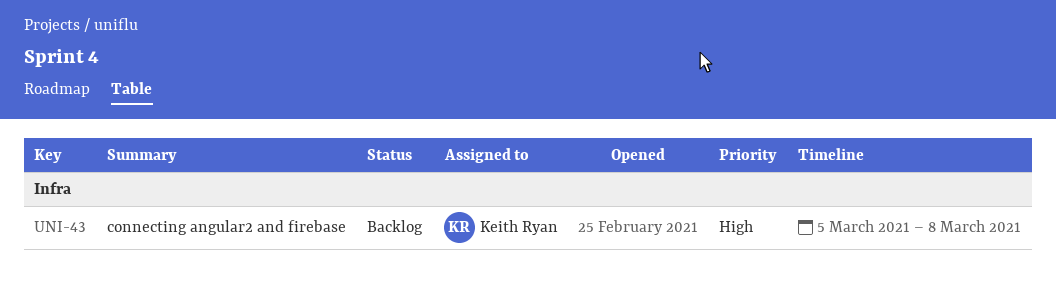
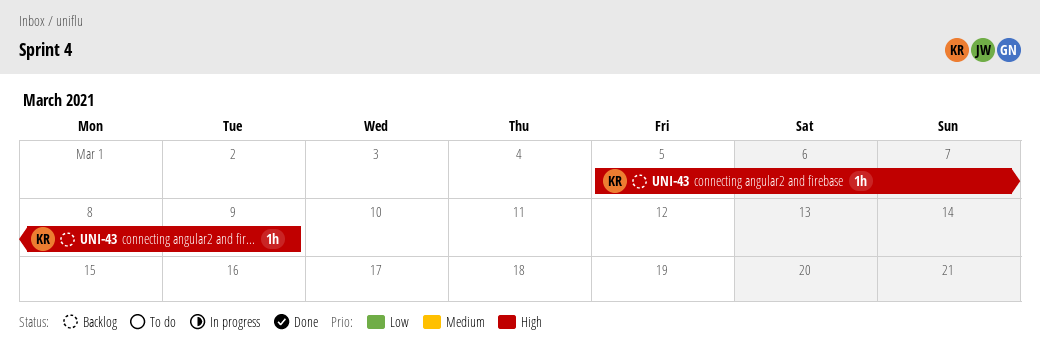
UNI-43, due: Mar 8 -> Mar 9

